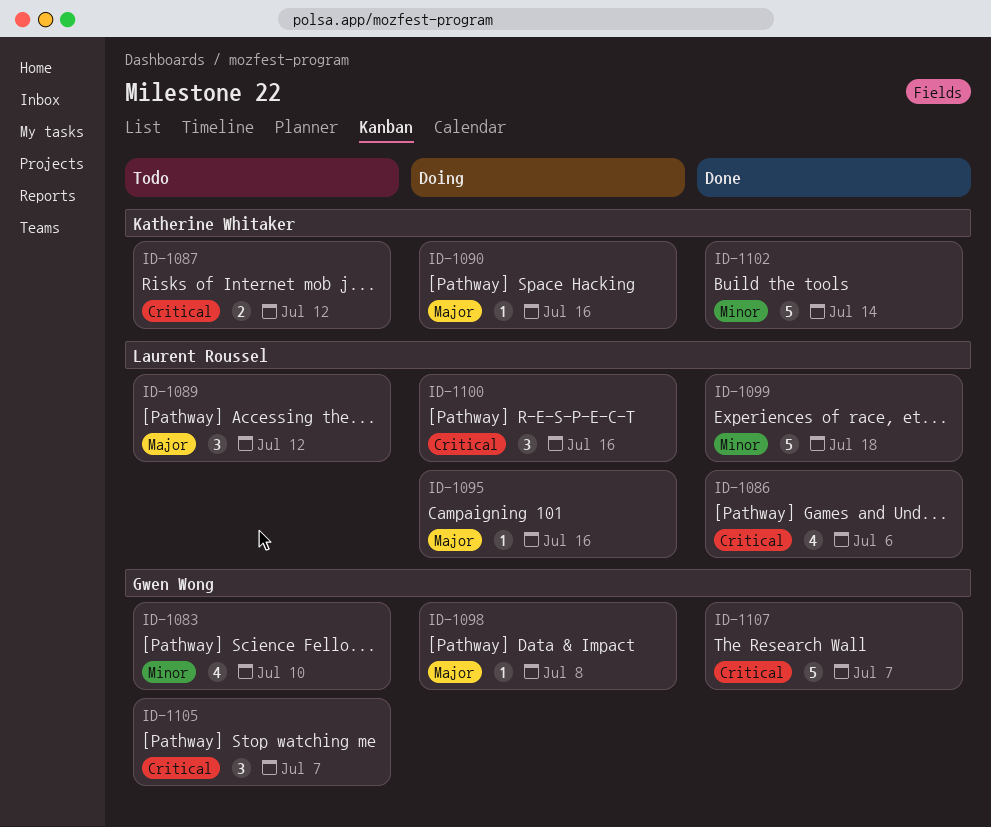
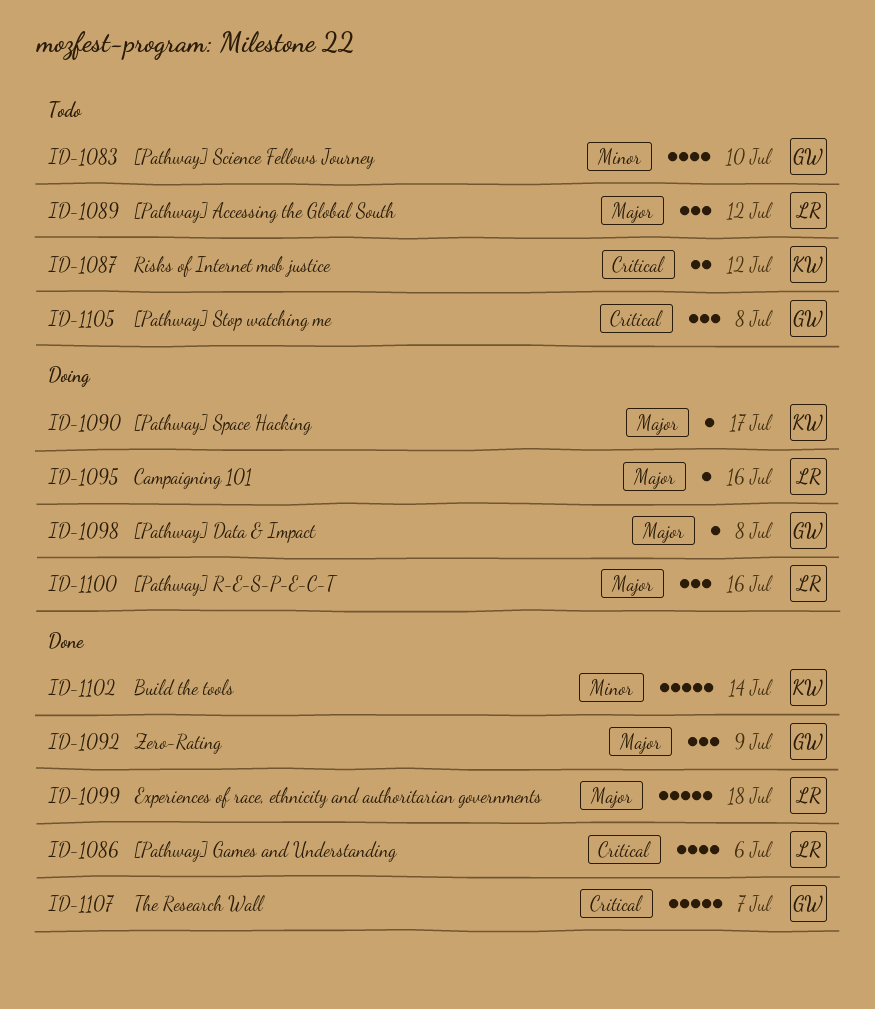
ID-1090, due: Jul 16 -> Jul 17
ID-1092: none -> present
ID-1099, priority: Minor -> Major
ID-1100, priority: Critical -> Major
ID-1105, due: Jul 7 -> Jul 8

